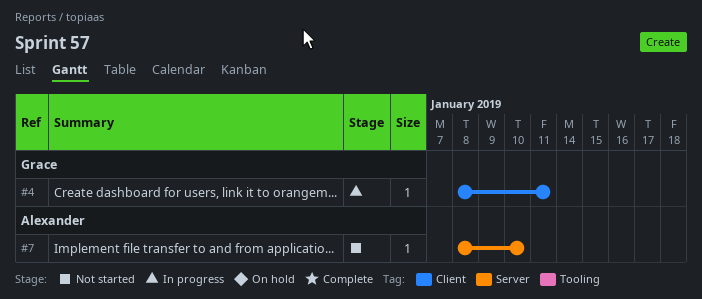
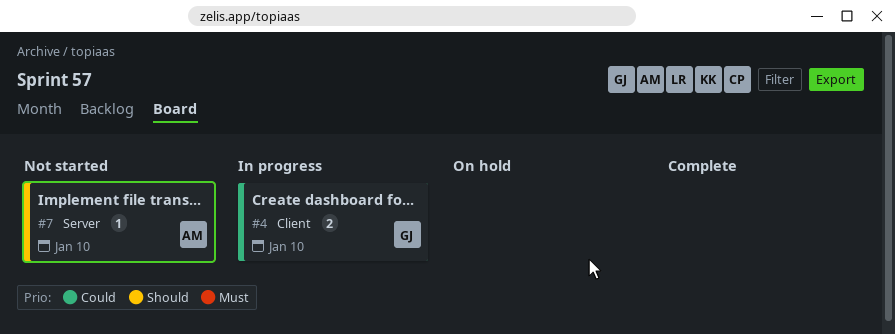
#4, estimate: 1 -> 2
#4, due: Jan 11 -> Jan 10

